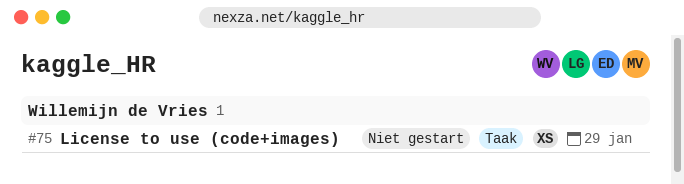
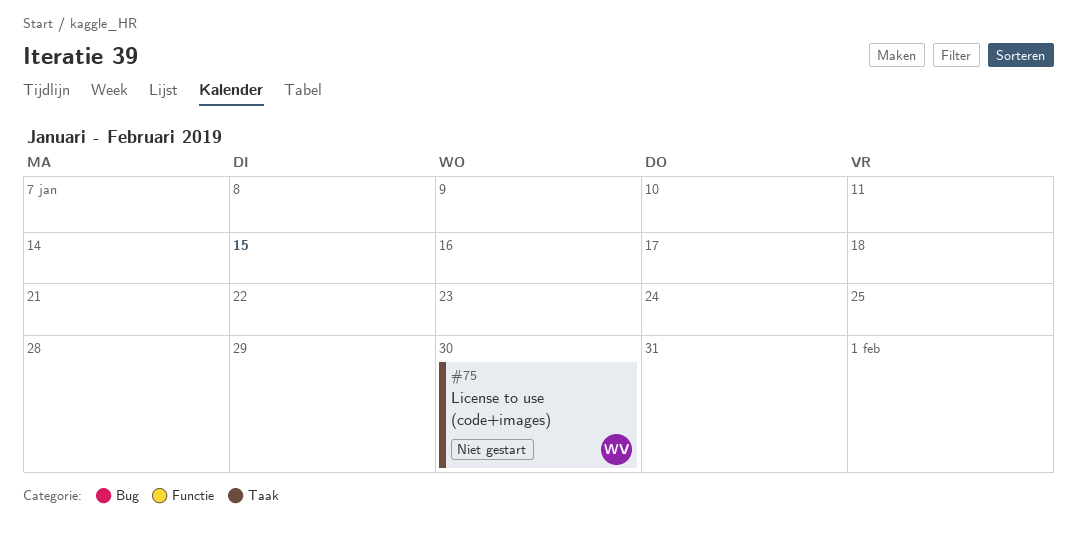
#75, due: Jan 29 -> Jan 30

